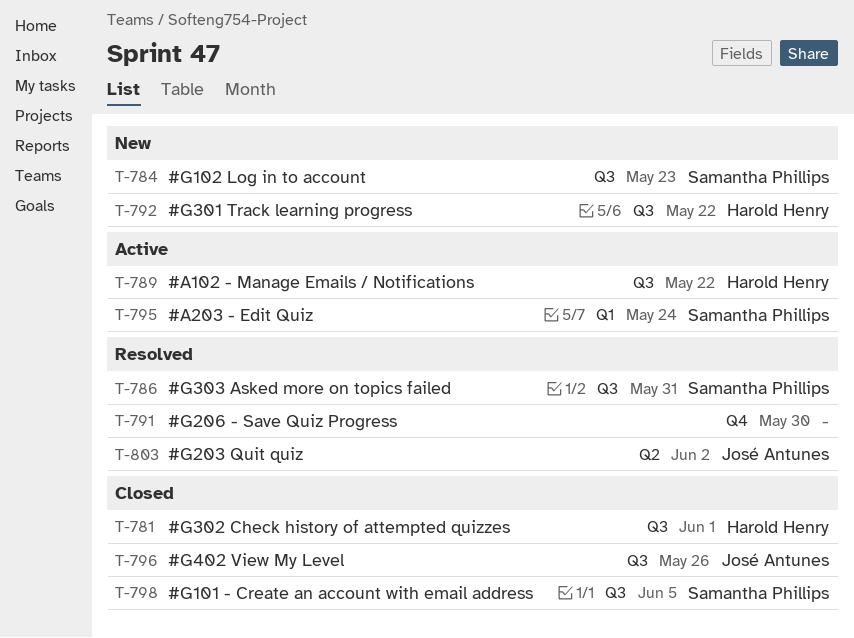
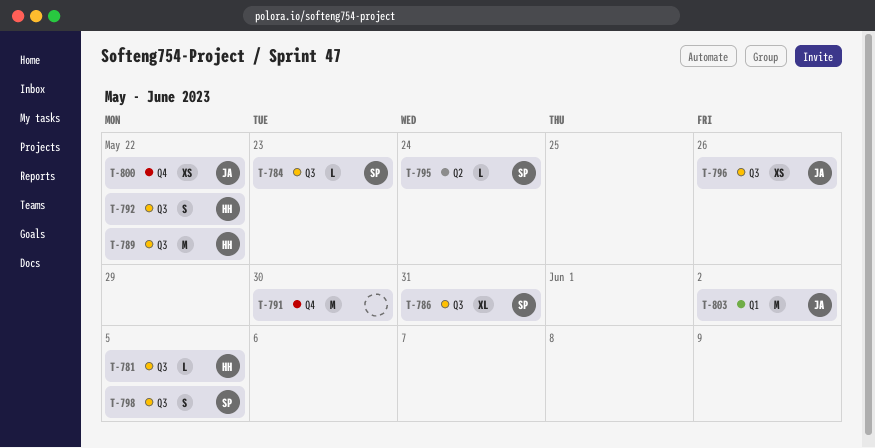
T-781, due: Jun 1 -> Jun 5
T-795, label: Q1 -> Q2
T-800: none -> present
T-803, label: Q2 -> Q1

